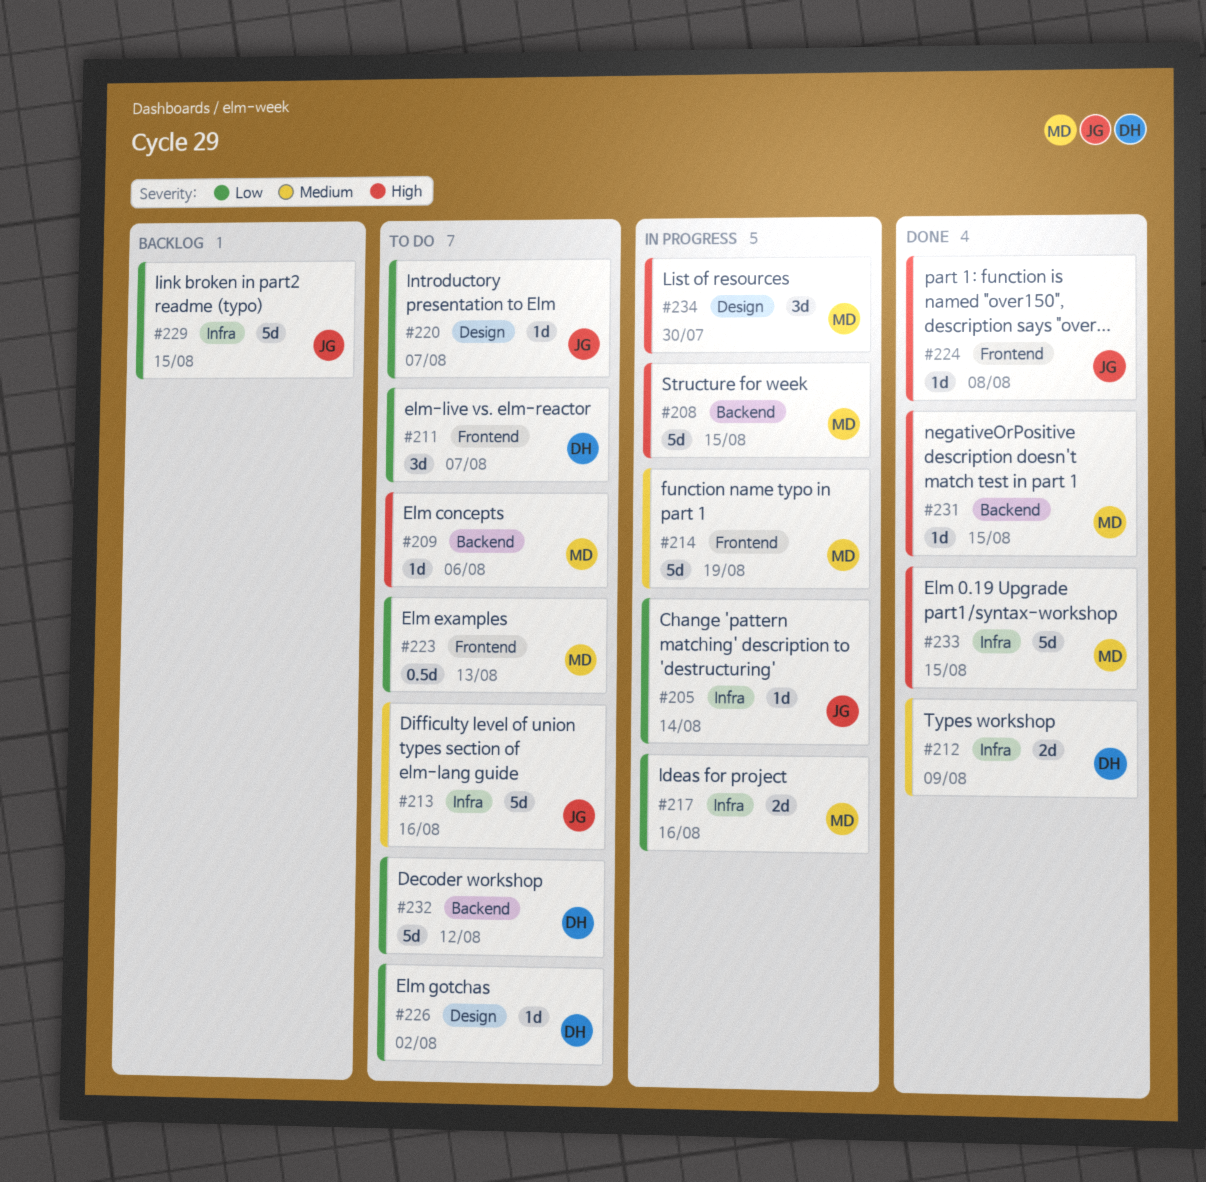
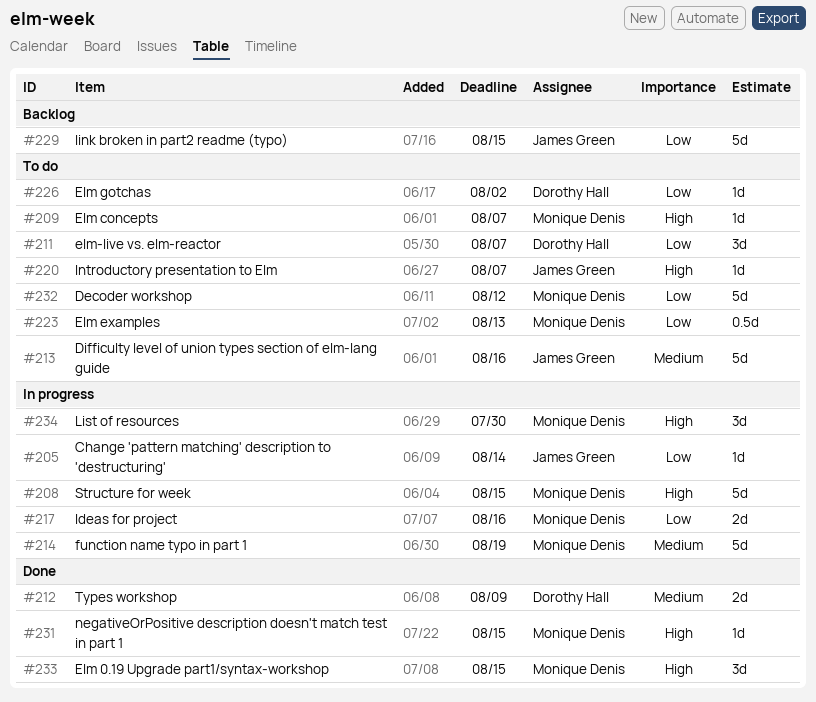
#209, due: Aug 6 -> Aug 7
#220, priority: Low -> High
#224: present -> none
#232, owner: Dorothy Hall -> Monique Denis
#233, estimate: 5d -> 3d

